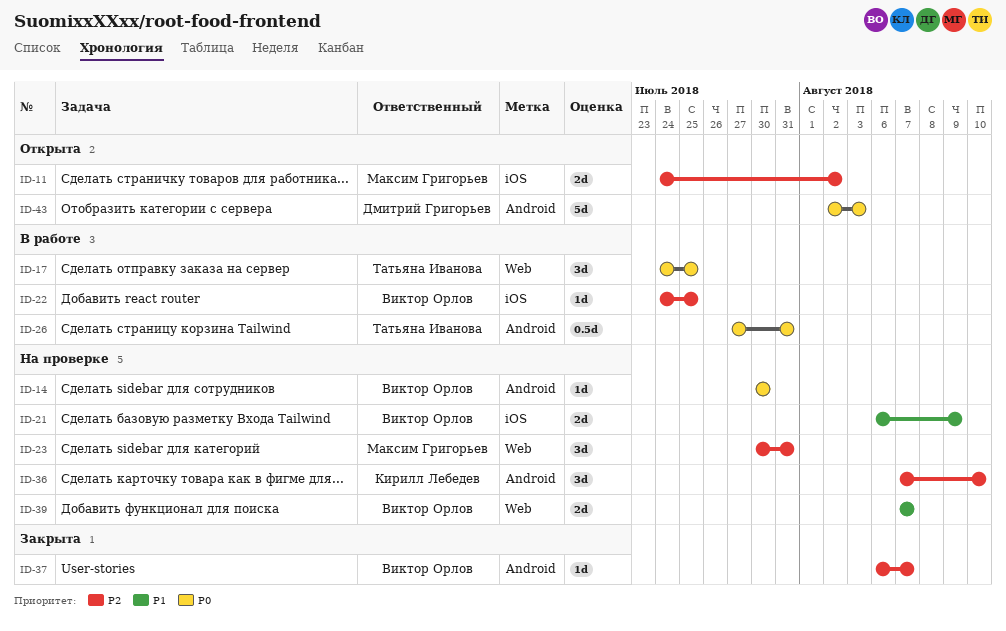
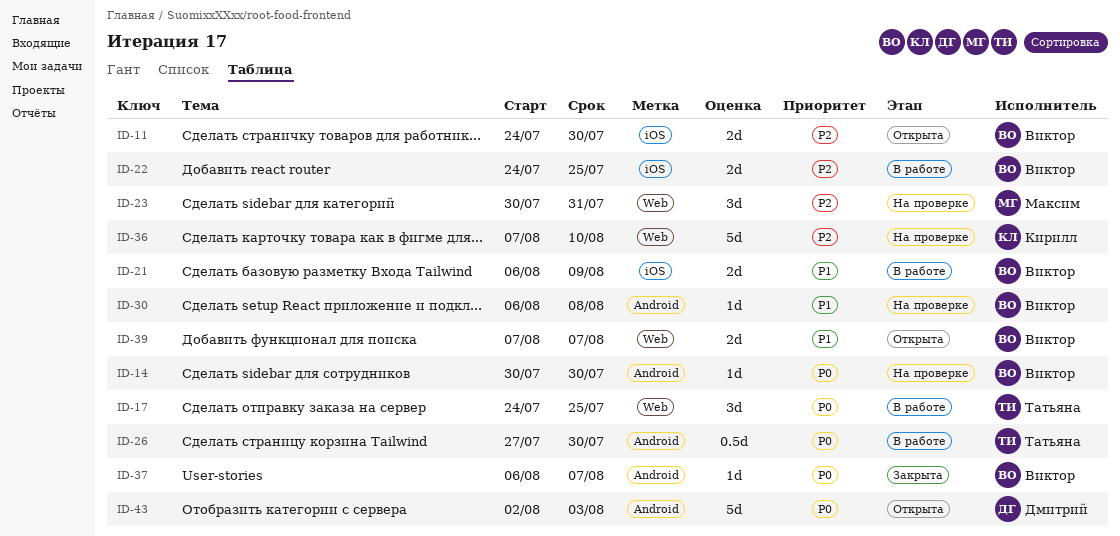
ID-11, owner: Максим Григорьев -> Виктор Орлов
ID-11, due: Aug 2 -> Jul 30
ID-21, status: На проверке -> В работе
ID-22, estimate: 1d -> 2d
ID-26, due: Jul 31 -> Jul 30
ID-30: none -> present
ID-36, label: Android -> Web
ID-36, estimate: 3d -> 5d
ID-37, priority: P2 -> P0
ID-39, status: На проверке -> Открыта

